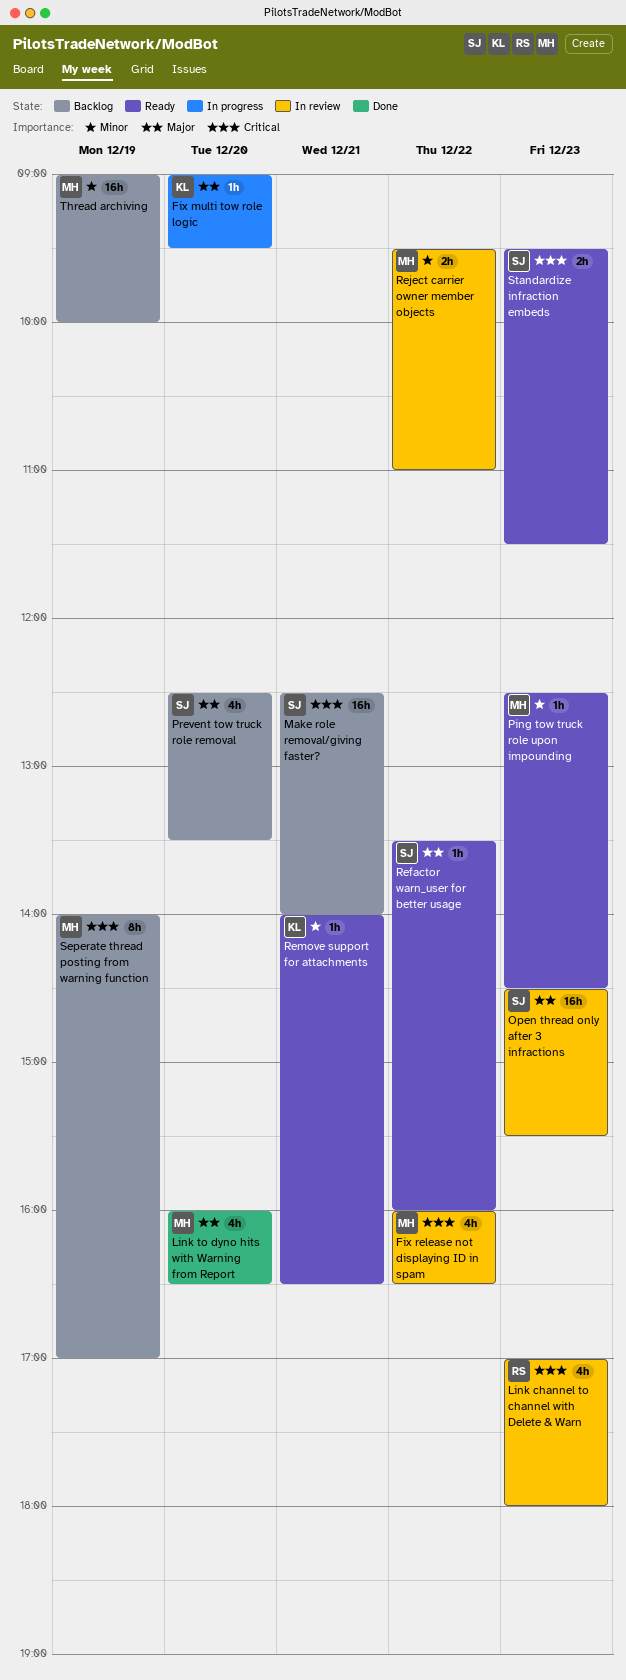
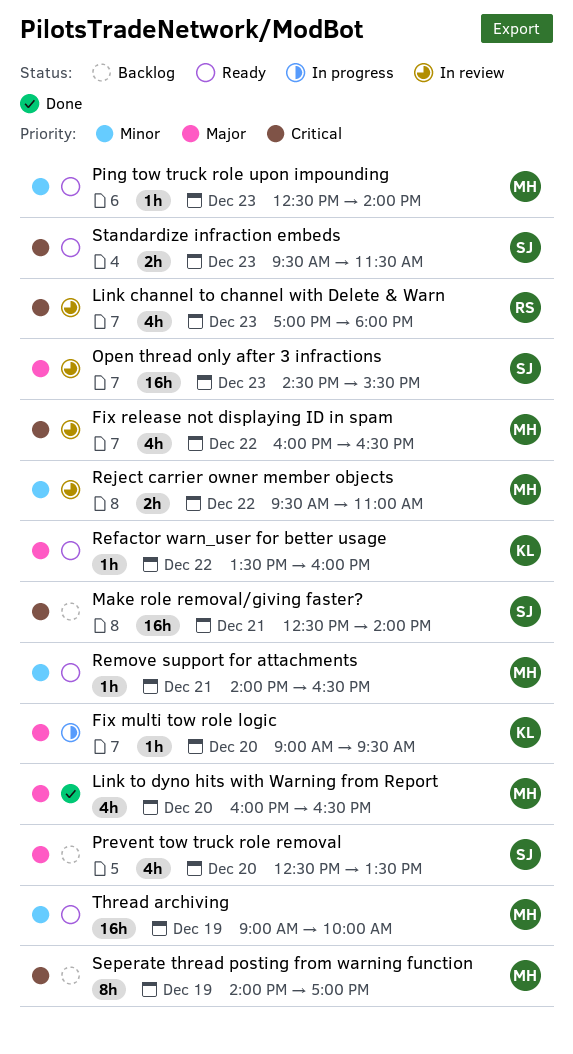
Ping tow truck role upon impounding, ends: 14:30 -> 14:00
Refactor warn_user for better usage, owner: SJ -> KL
Remove support for attachments, owner: KL -> MH
Thread archiving, status: Backlog -> Ready

